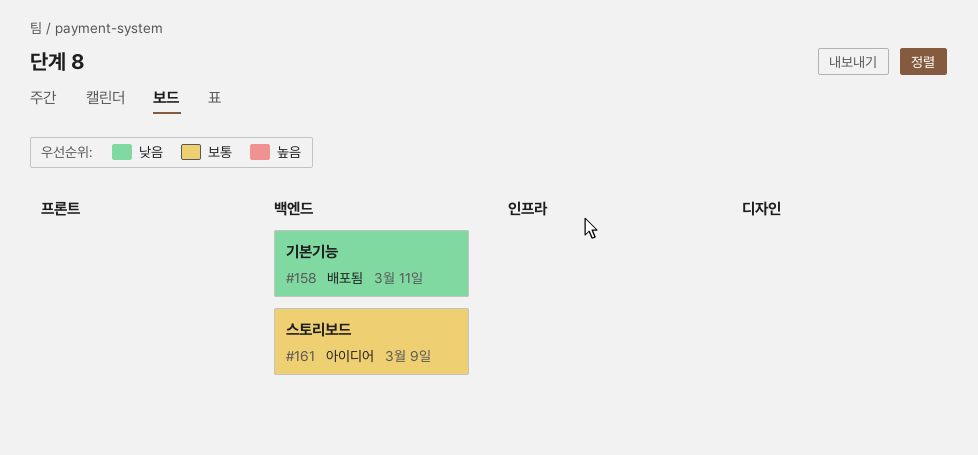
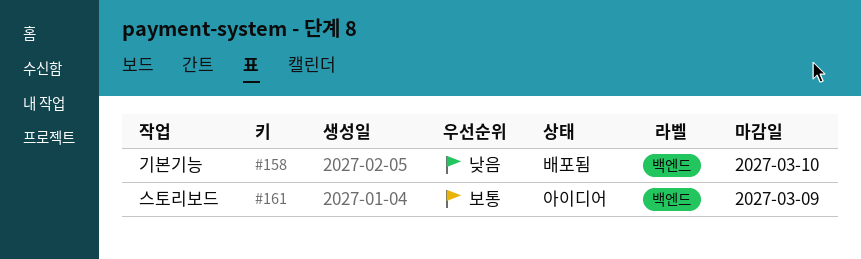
#158, due: Mar 11 -> Mar 10

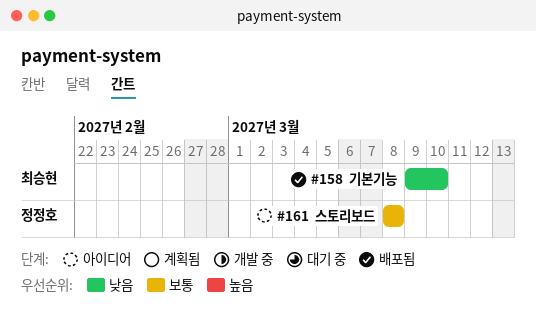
#161, due: Mar 9 -> Mar 8

